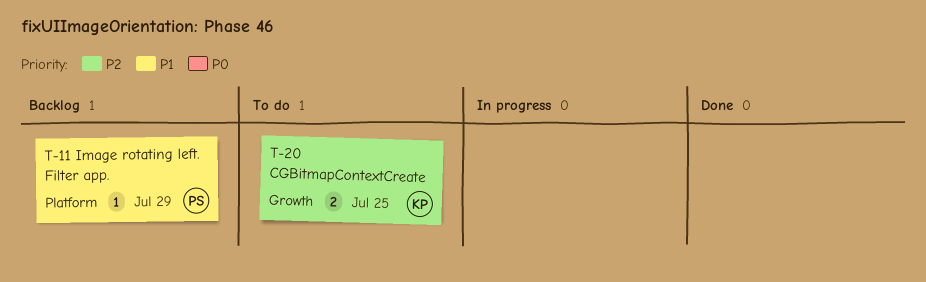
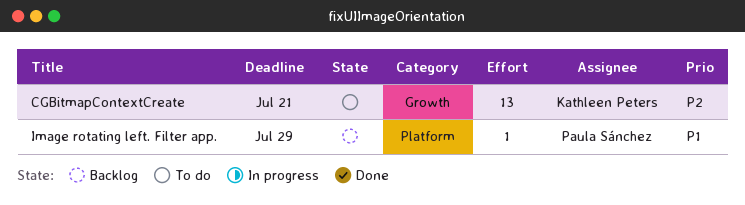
CGBitmapContextCreate, estimate: 2 -> 13
CGBitmapContextCreate, due: Jul 25 -> Jul 21

